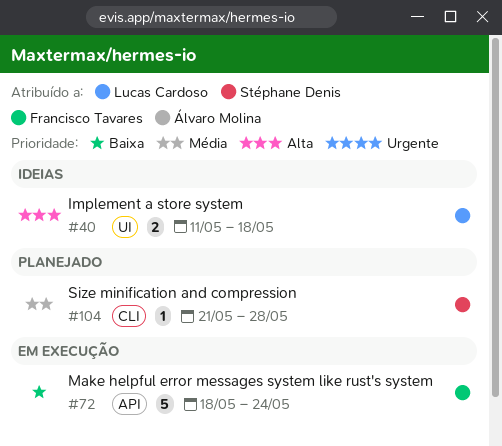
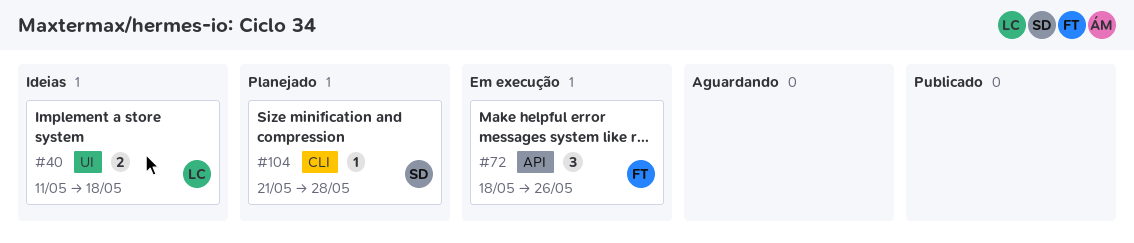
#72, estimate: 5 -> 3
#72, due: May 24 -> May 26

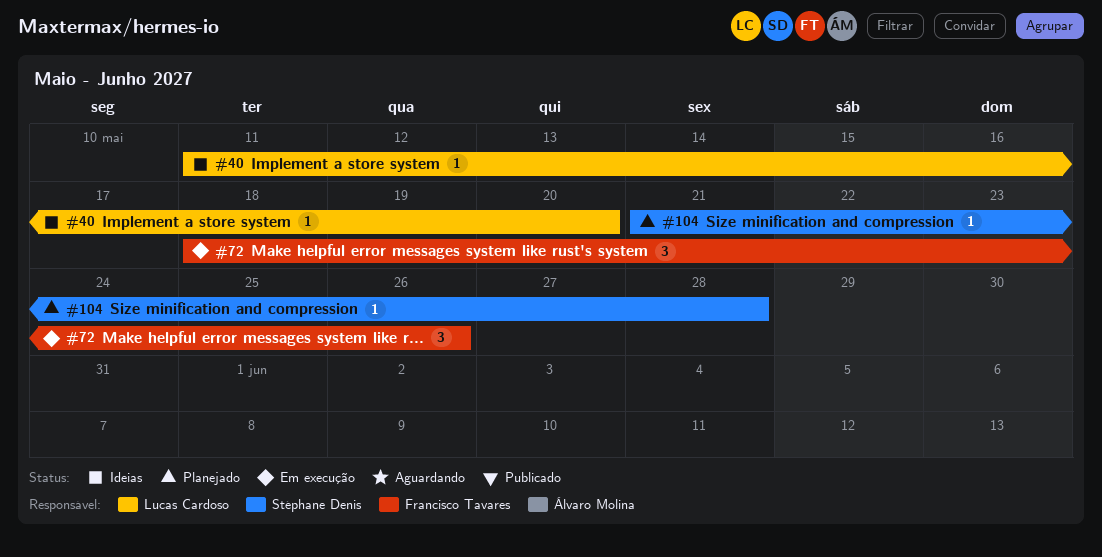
#40, estimate: 2 -> 1
#40, due: May 18 -> May 20

